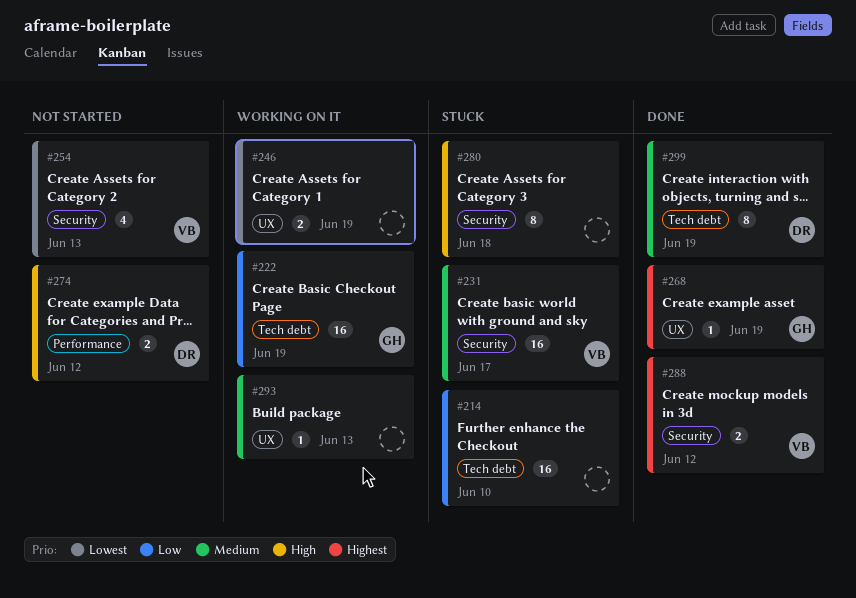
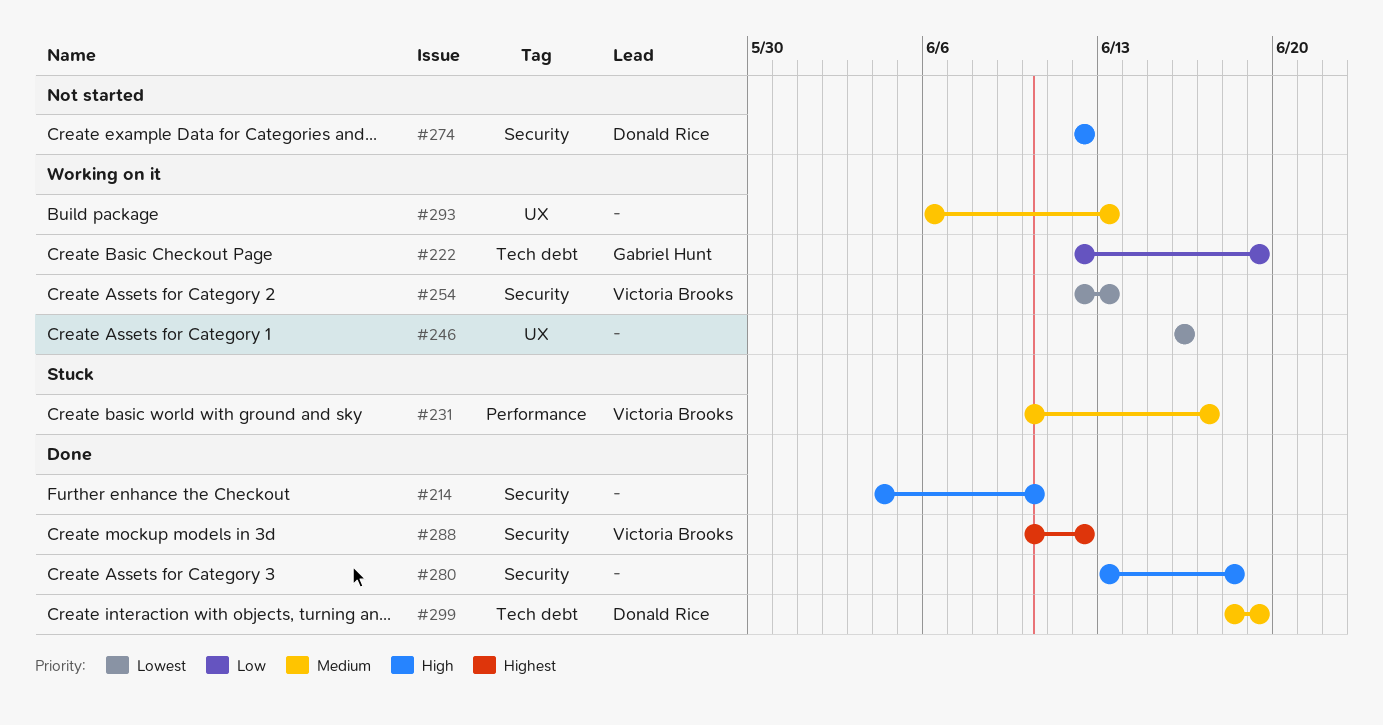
#214, status: Stuck -> Done
#214, priority: Low -> High
#214, label: Tech debt -> Security
#231, label: Security -> Performance
#246, due: Jun 19 -> Jun 16
#254, status: Not started -> Working on it
#268: present -> none
#274, label: Performance -> Security
#280, status: Stuck -> Done

